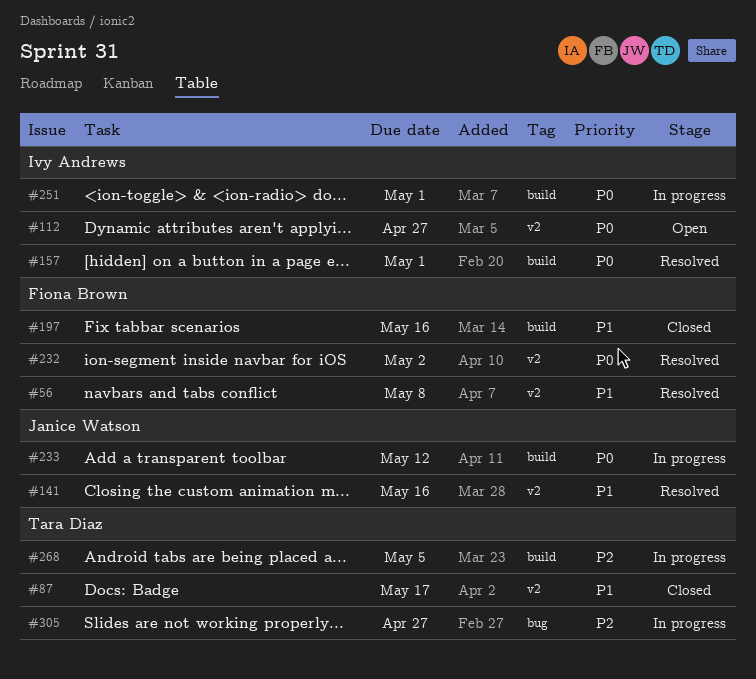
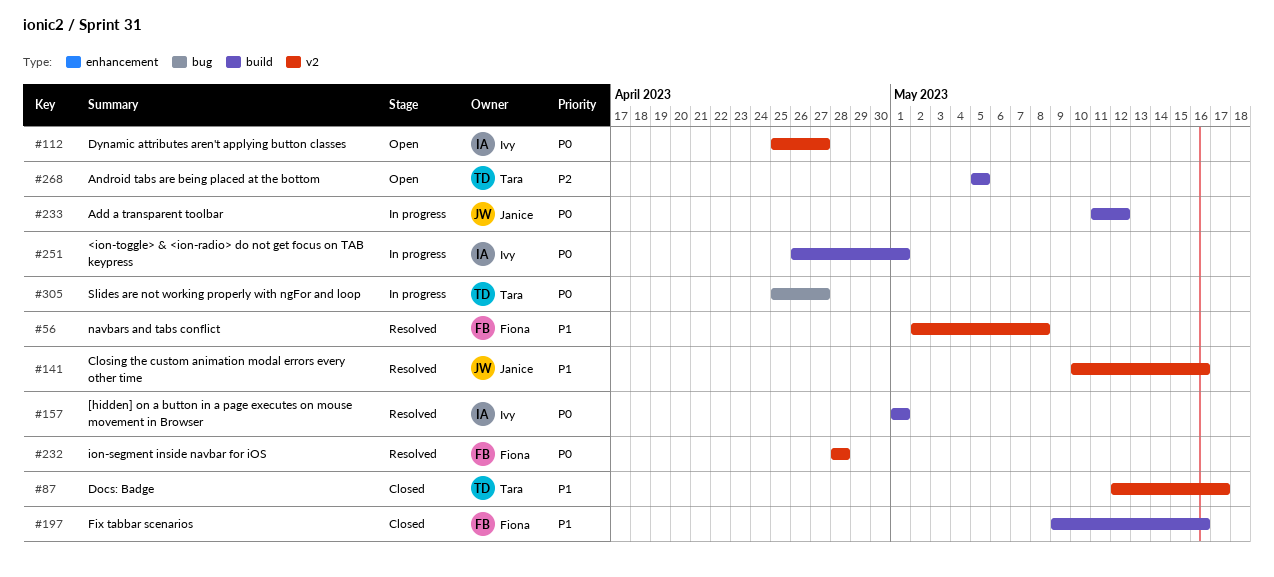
#232, due: May 2 -> Apr 28
#268, status: In progress -> Open
#305, priority: P2 -> P0

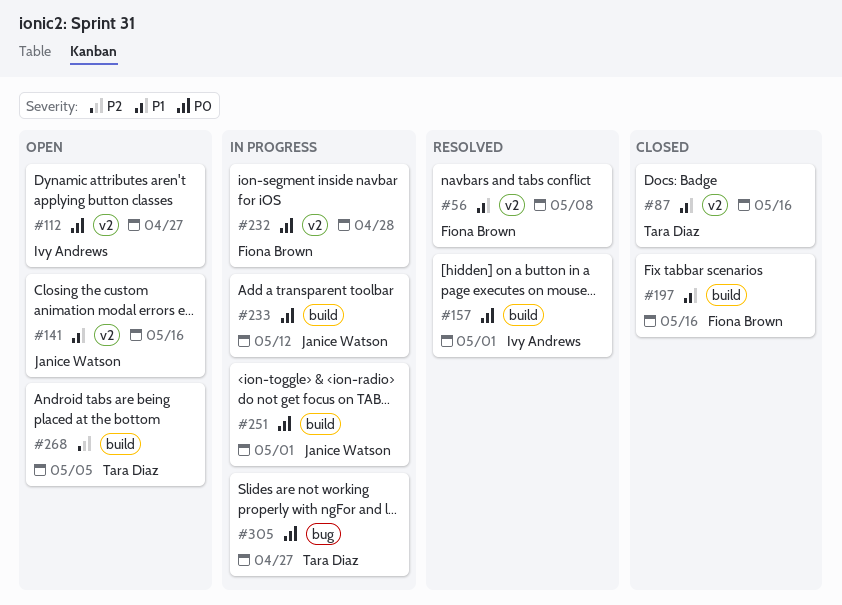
#87, due: May 17 -> May 16
#141, status: Resolved -> Open
#232, status: Resolved -> In progress
#251, owner: Ivy Andrews -> Janice Watson

